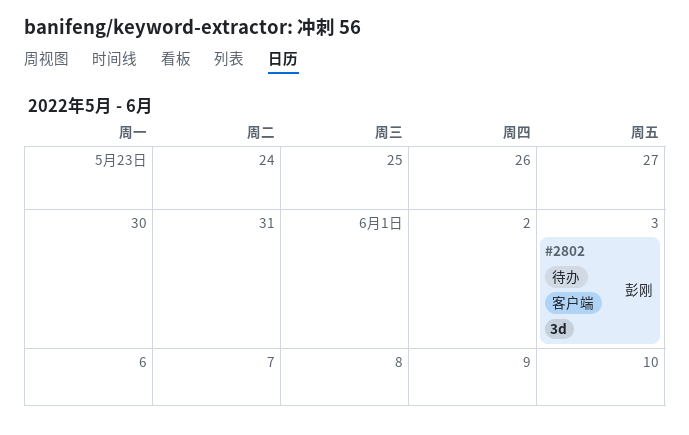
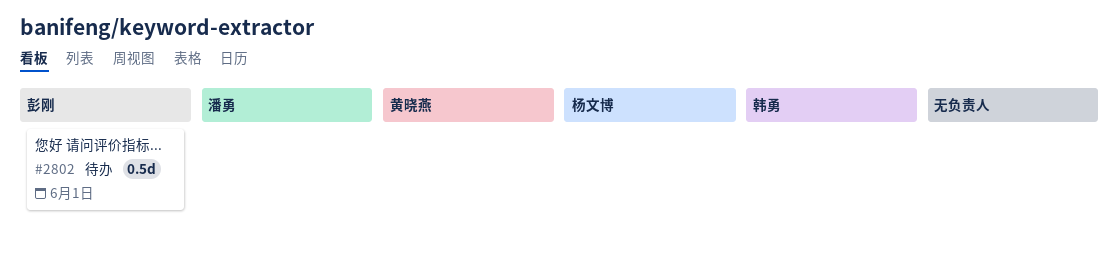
#2802, estimate: 3d -> 0.5d
#2802, due: Jun 3 -> Jun 1

